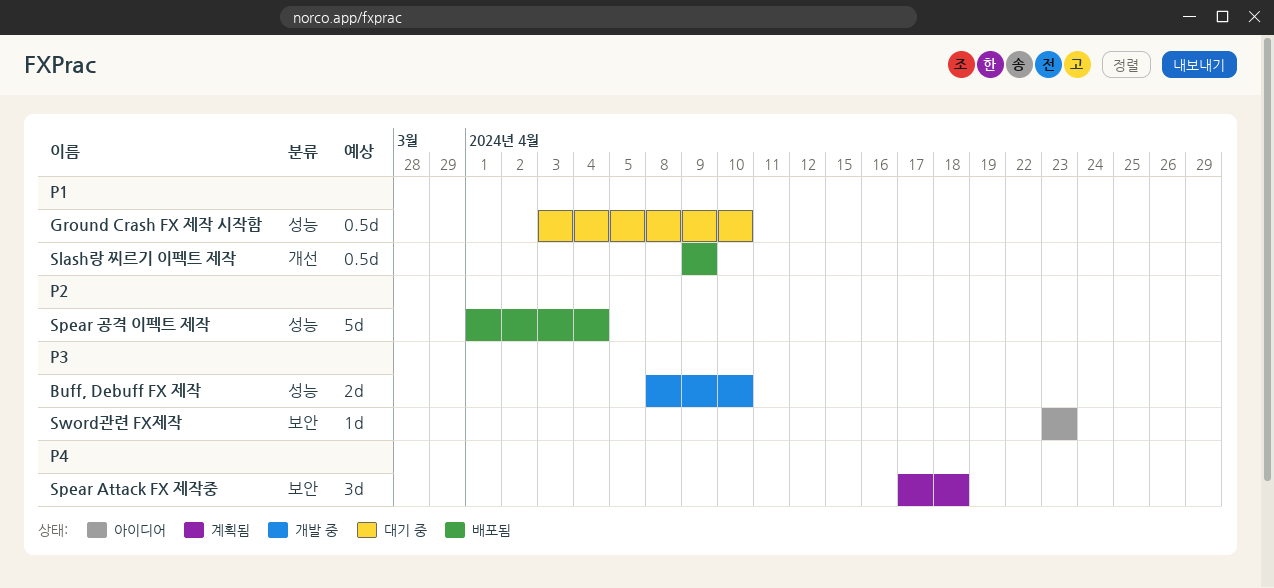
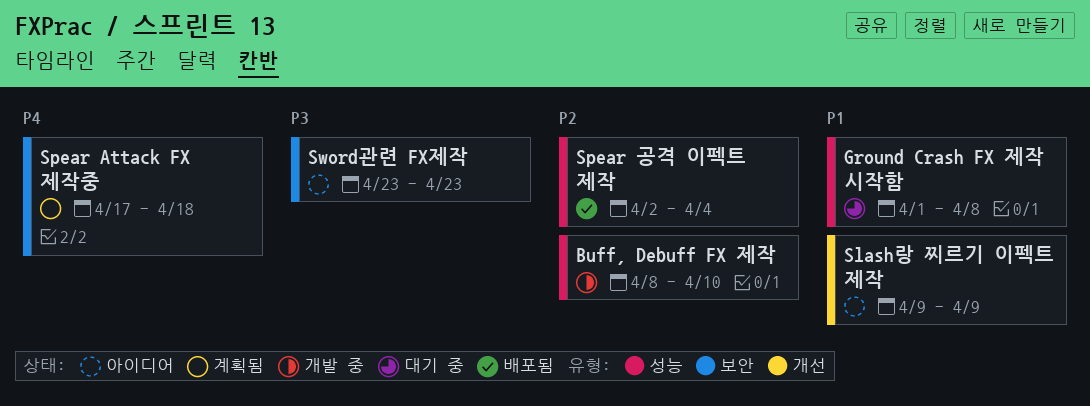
Buff, Debuff FX 제작, priority: P3 -> P2
Ground Crash FX 제작 시작함, start: Apr 3 -> Apr 1
Ground Crash FX 제작 시작함, due: Apr 10 -> Apr 8
Slash랑 찌르기 이펙트 제작, status: 배포됨 -> 아이디어
Spear 공격 이펙트 제작, start: Apr 1 -> Apr 2

